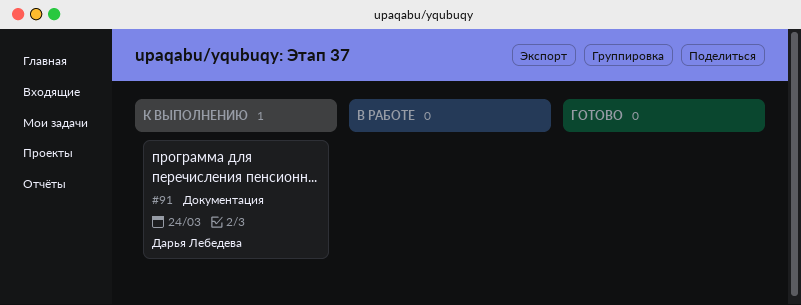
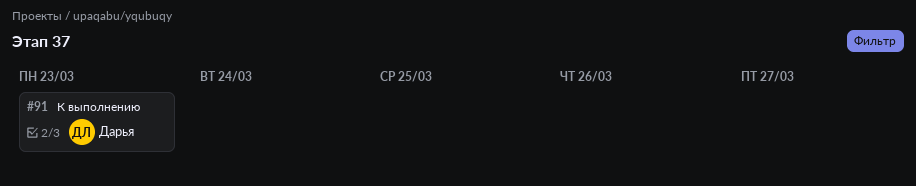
#91, due: Mar 24 -> Mar 23

